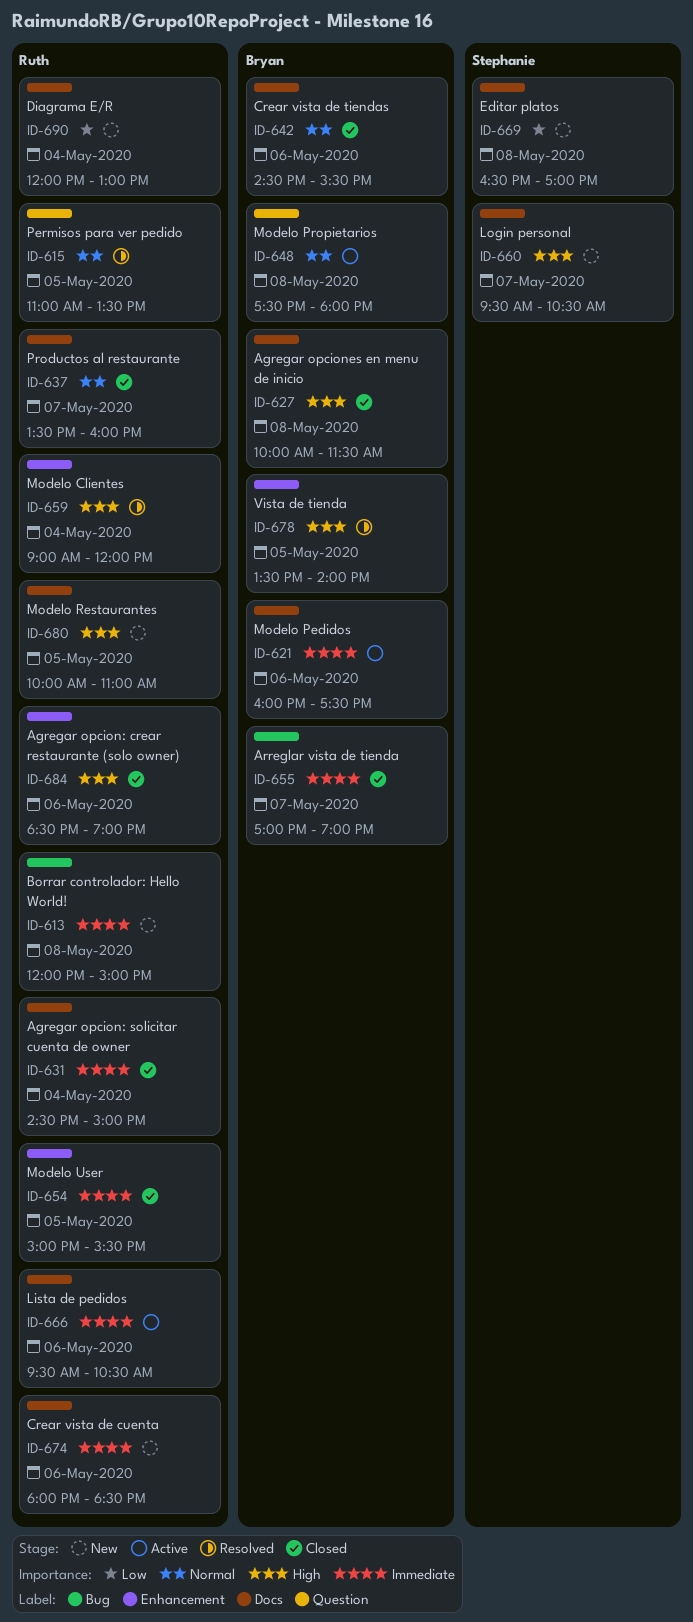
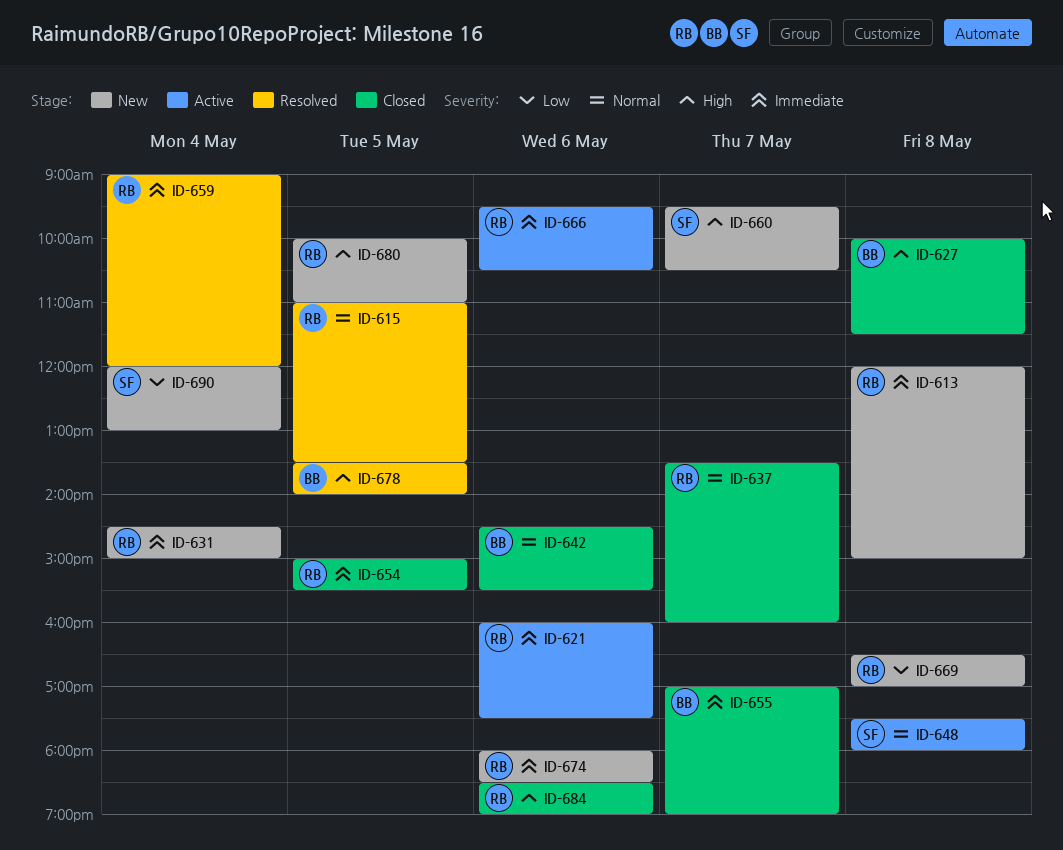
ID-621, owner: Bryan -> Ruth
ID-631, status: Closed -> New
ID-648, owner: Bryan -> Stephanie
ID-659, priority: High -> Immediate
ID-669, owner: Stephanie -> Ruth
ID-690, owner: Ruth -> Stephanie

